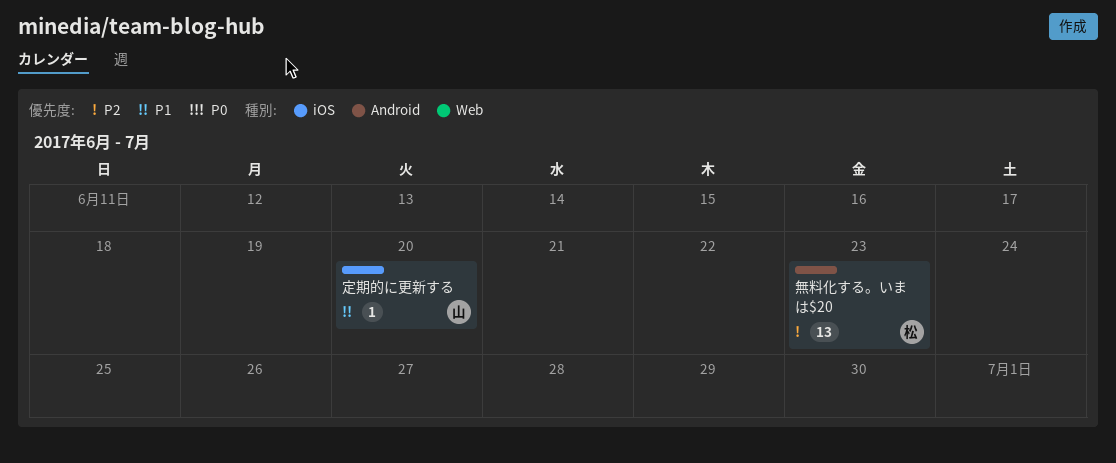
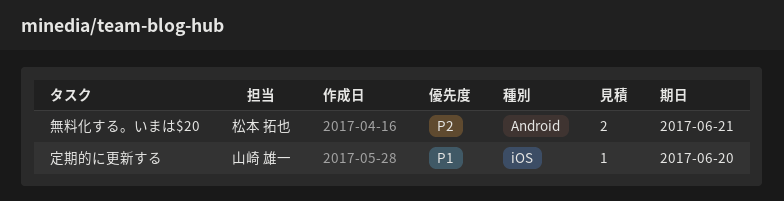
無料化する。いまは$20, estimate: 13 -> 2
無料化する。いまは$20, due: Jun 23 -> Jun 21

